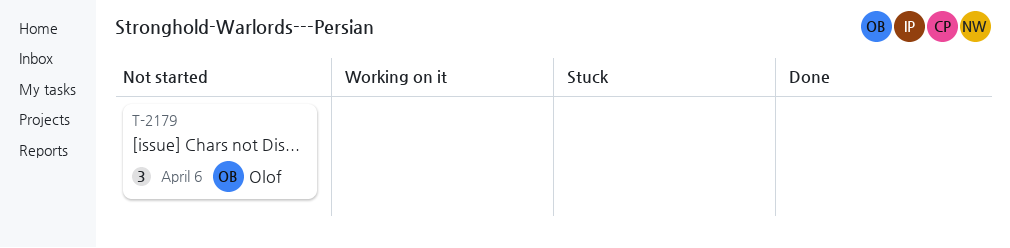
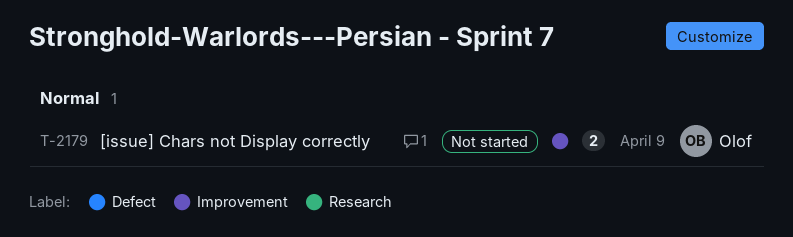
T-2179, estimate: 3 -> 2
T-2179, due: Apr 6 -> Apr 9

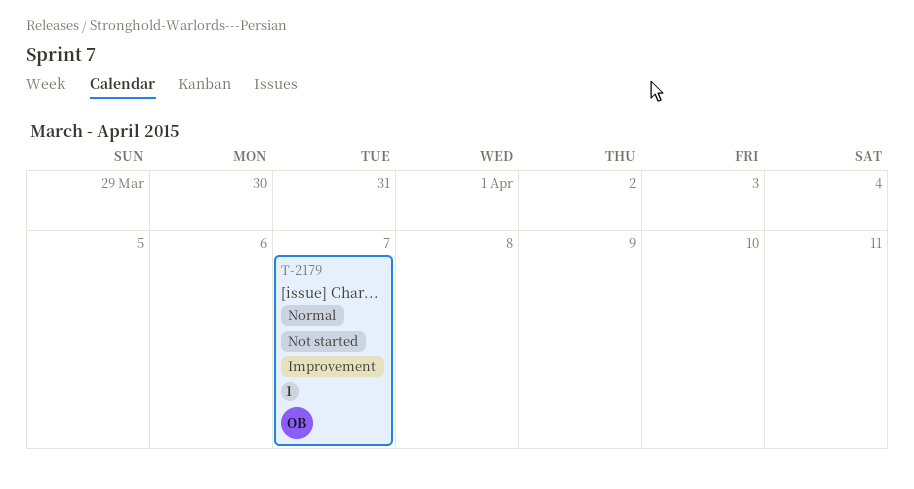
T-2179, estimate: 2 -> 1
T-2179, due: Apr 9 -> Apr 7

